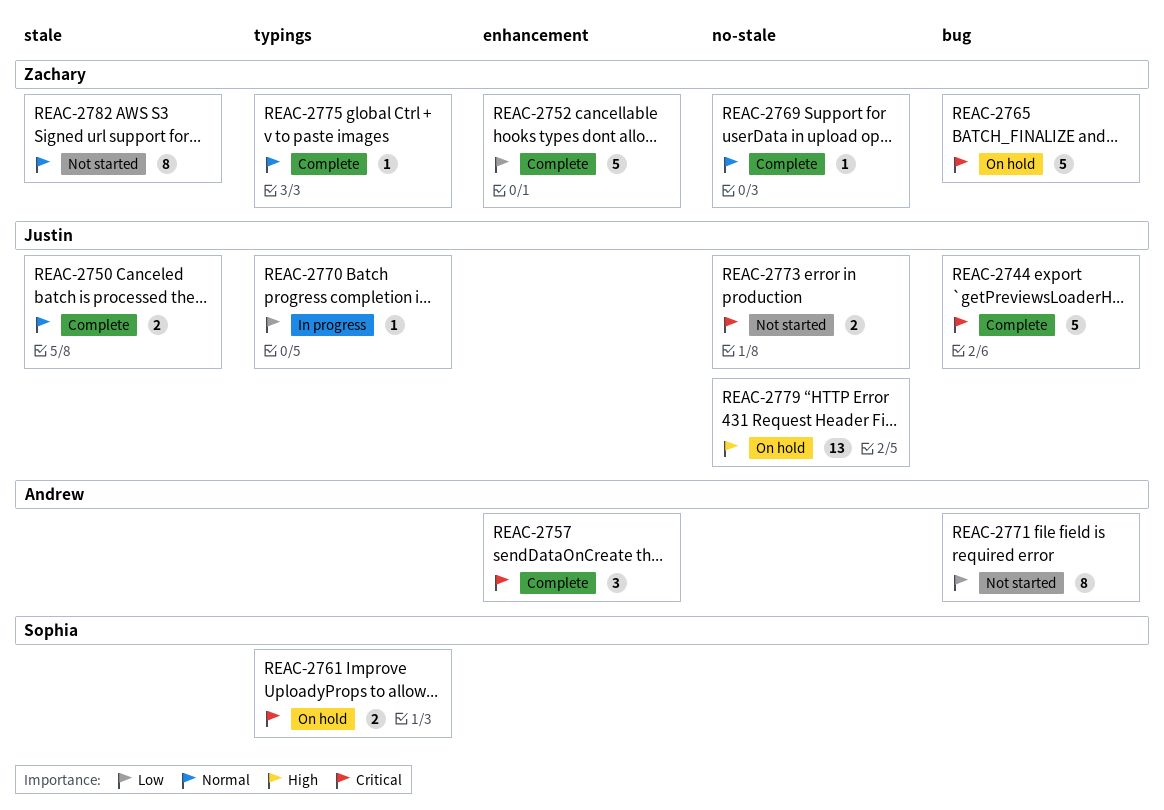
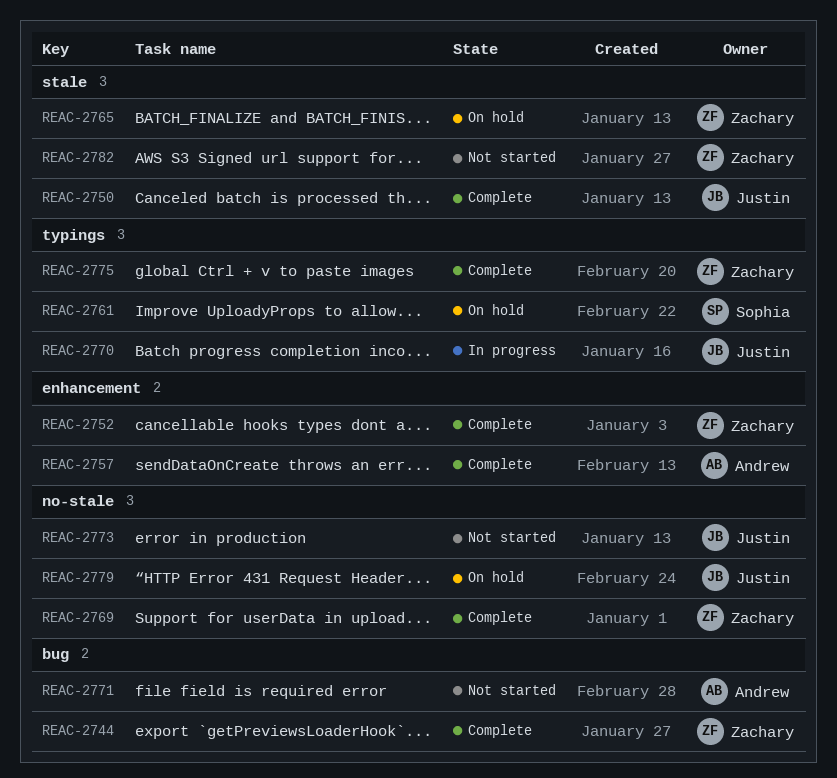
REAC-2744, owner: Justin -> Zachary
REAC-2765, label: bug -> stale

